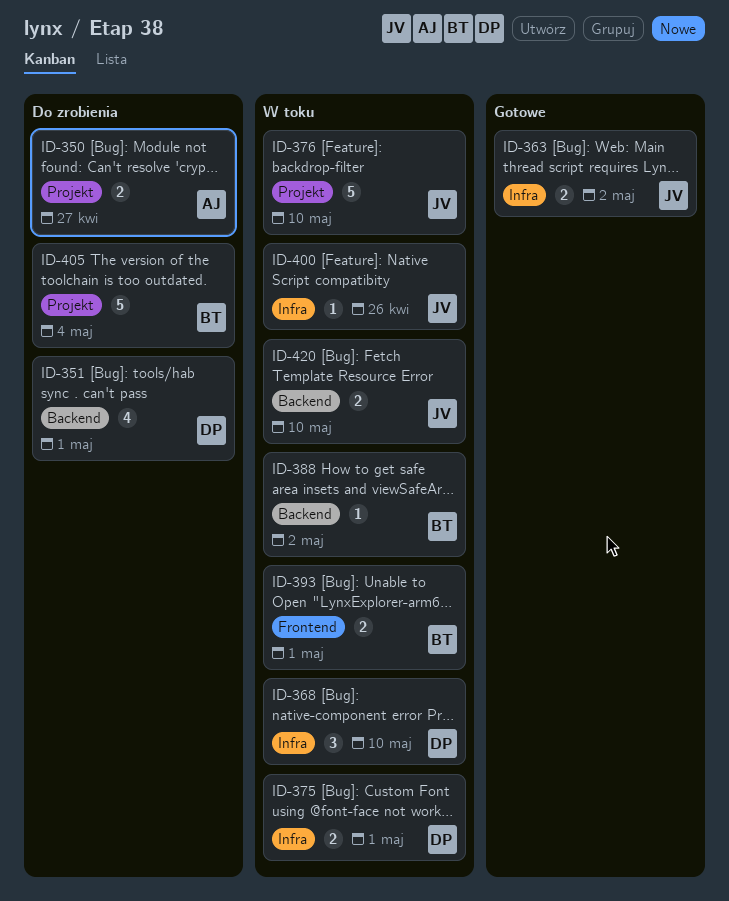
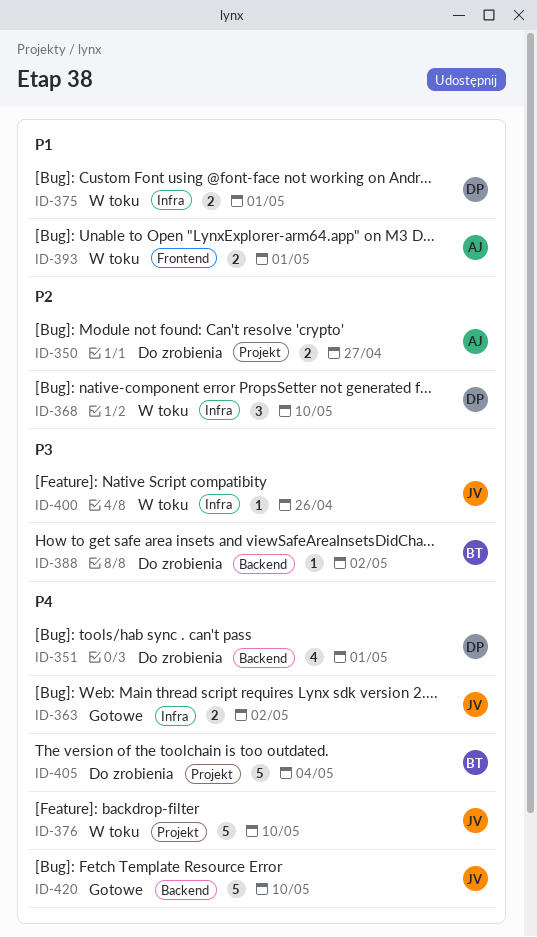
ID-388, status: W toku -> Do zrobienia
ID-393, owner: BT -> AJ
ID-420, status: W toku -> Gotowe
ID-420, estimate: 2 -> 5

